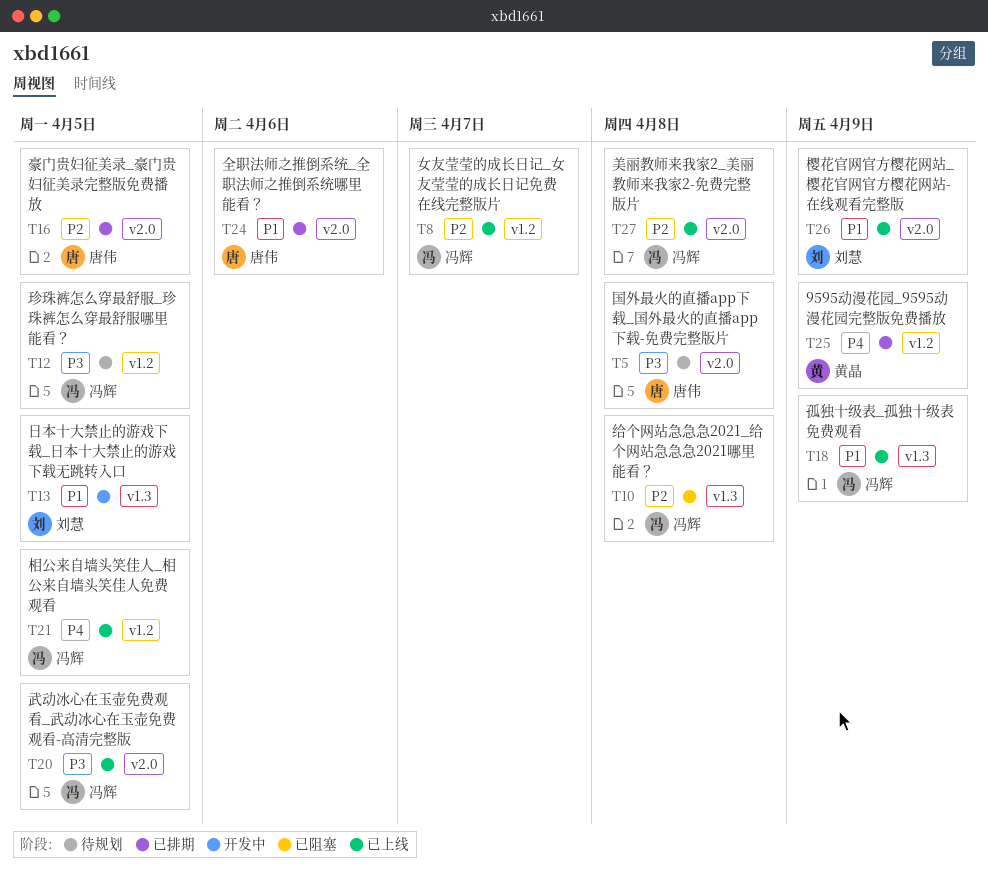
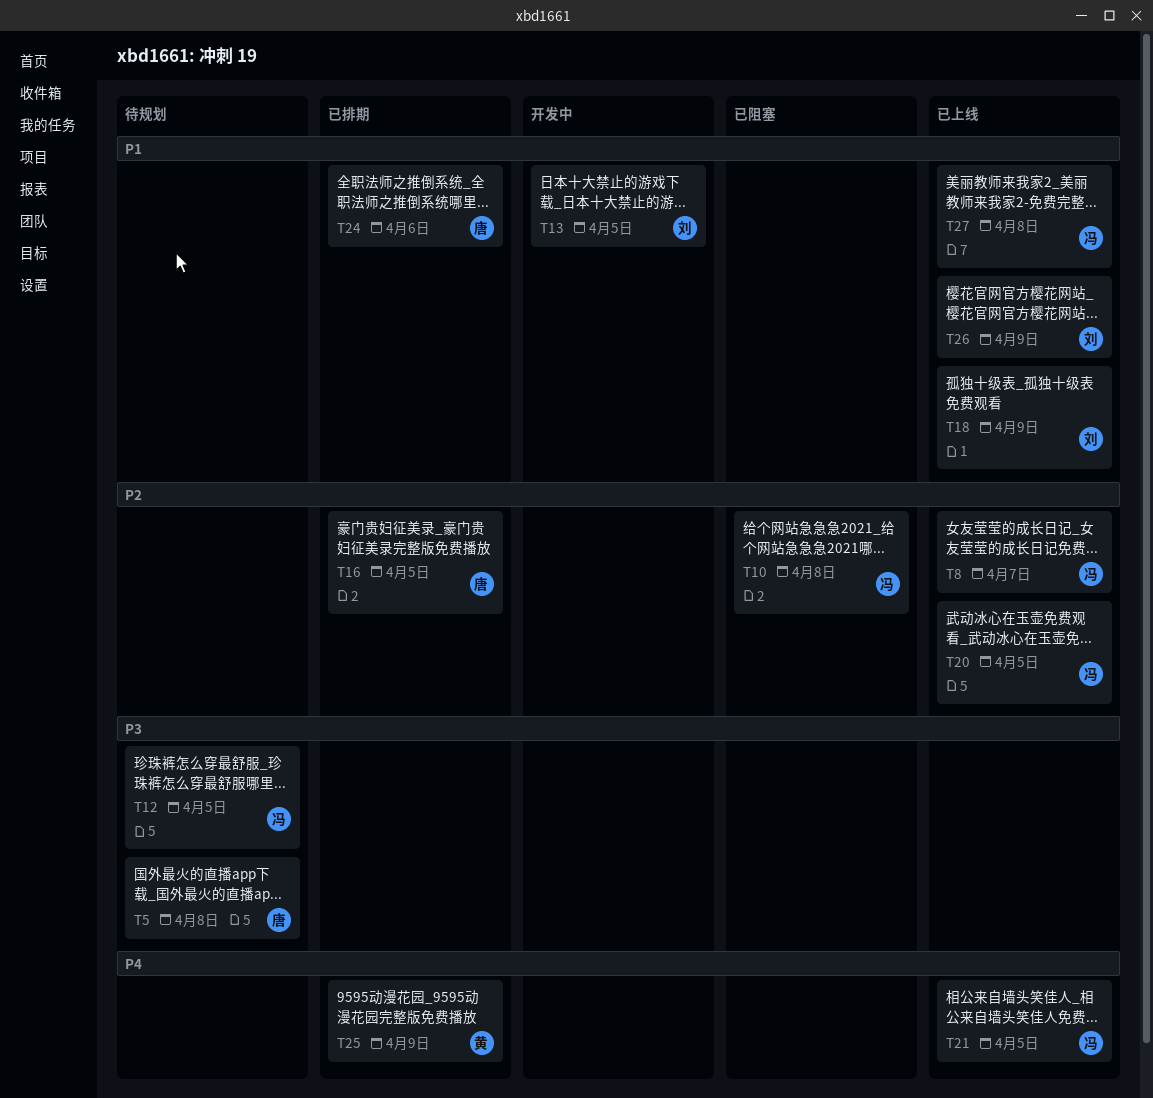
T18, owner: 冯辉 -> 刘慧
T20, priority: P3 -> P2
T27, priority: P2 -> P1

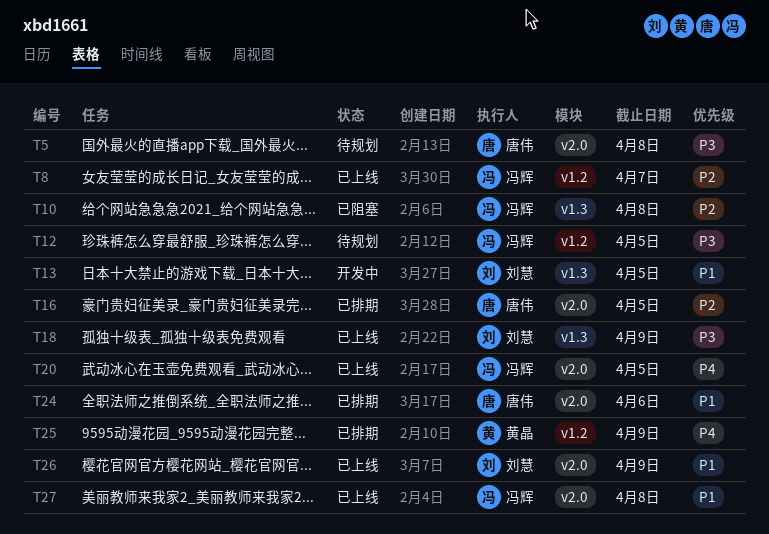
T18, priority: P1 -> P3
T20, priority: P2 -> P4
T21: present -> none

